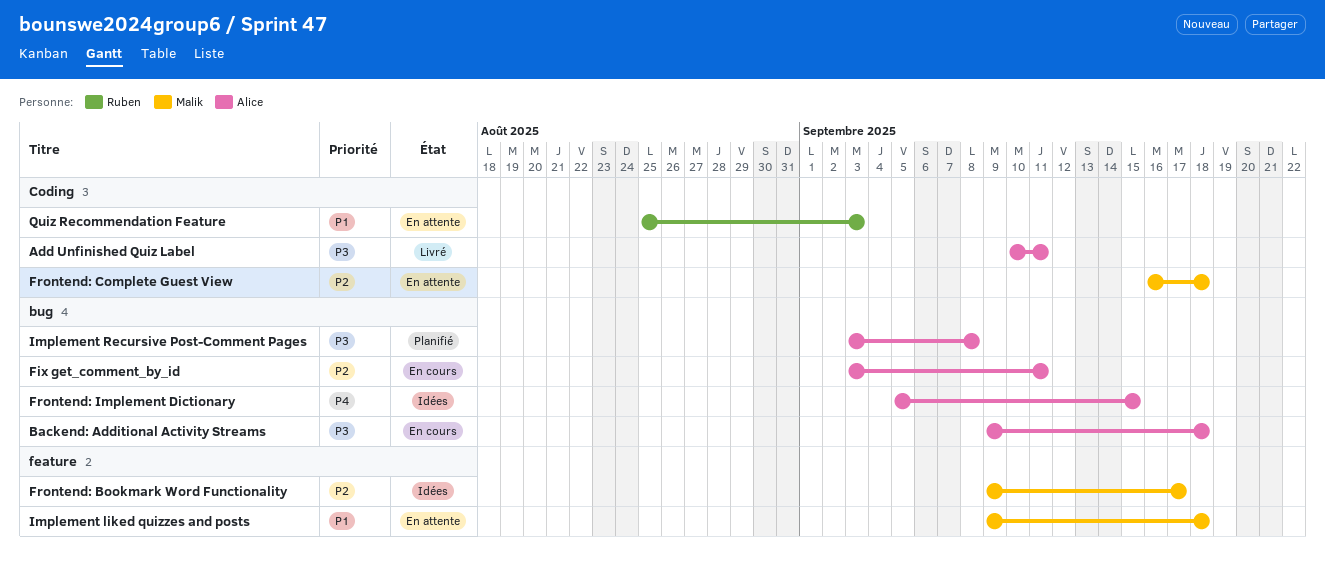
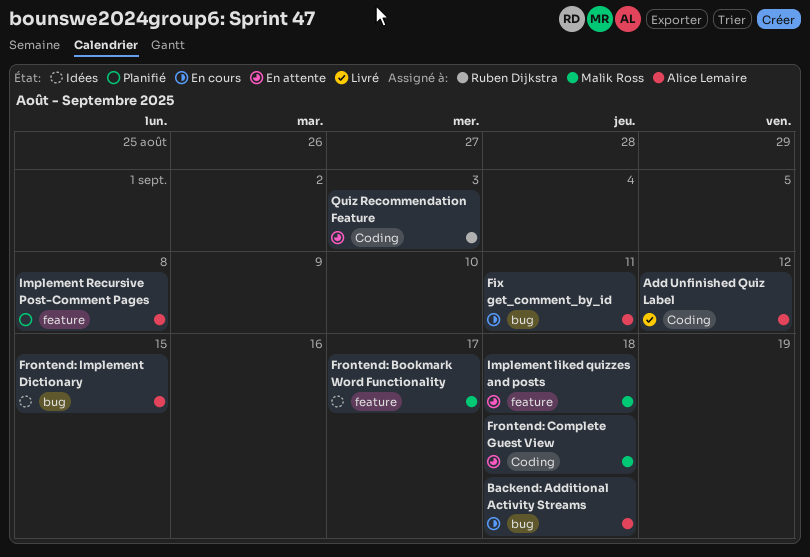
Add Unfinished Quiz Label, due: Sep 11 -> Sep 12
Implement Recursive Post-Comment Pages, label: bug -> feature

